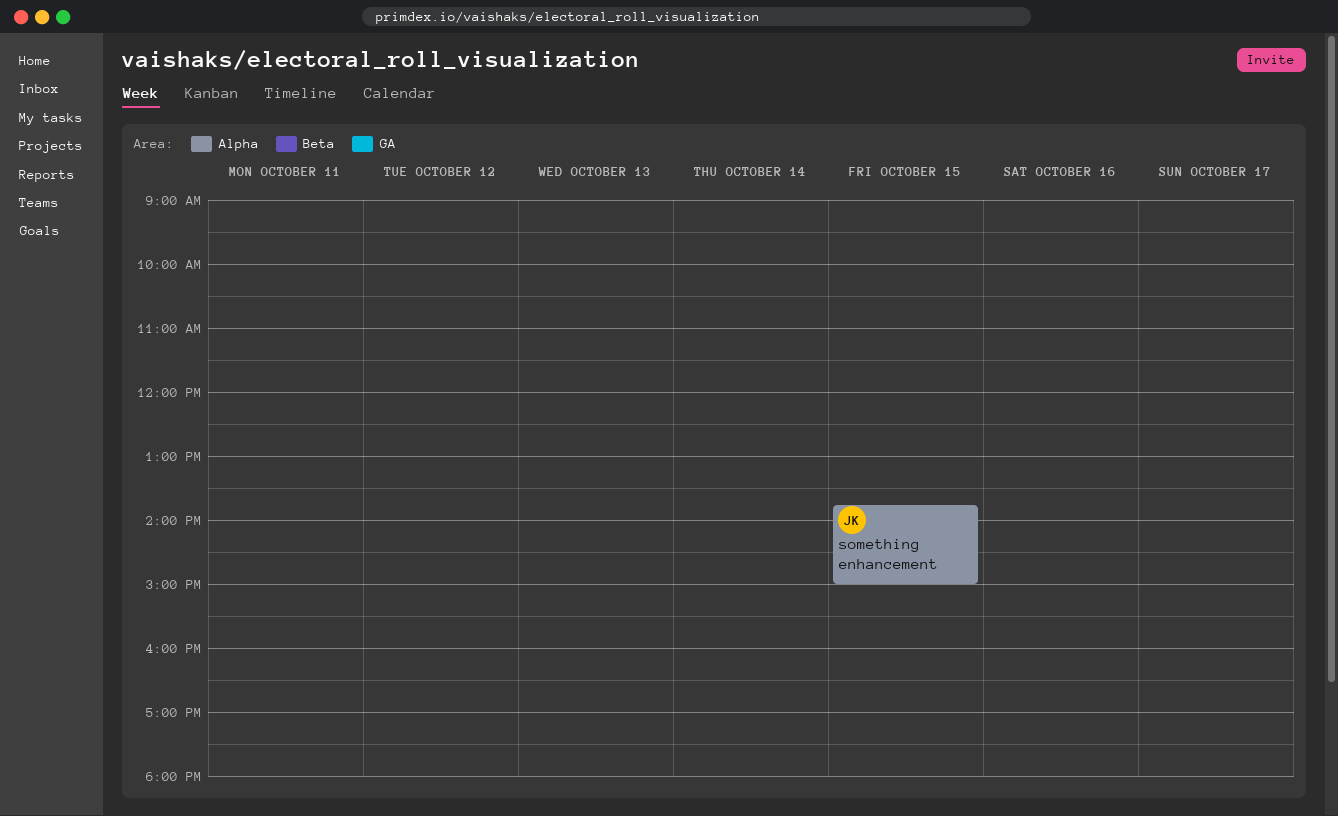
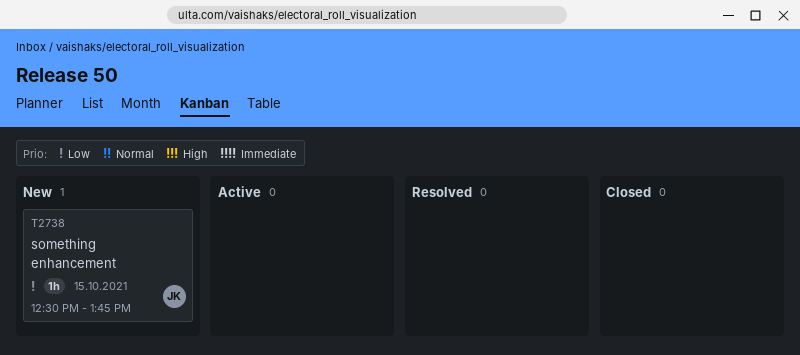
something enhancement, begins: 13:45 -> 12:30
something enhancement, ends: 15:00 -> 13:45

